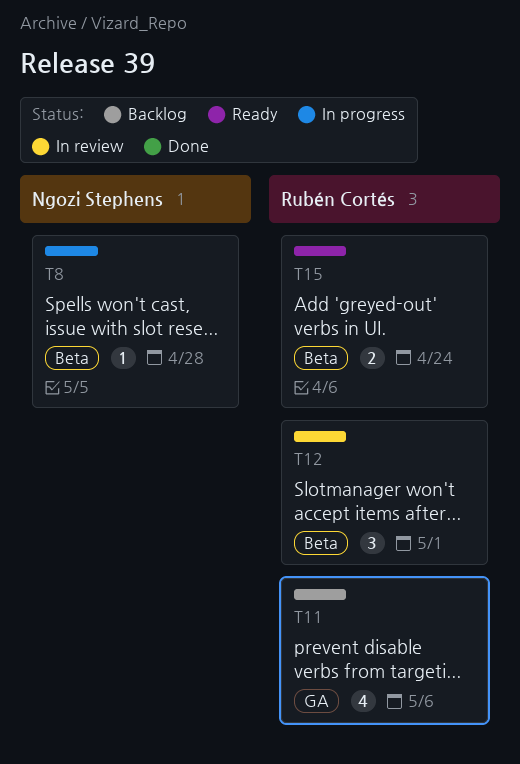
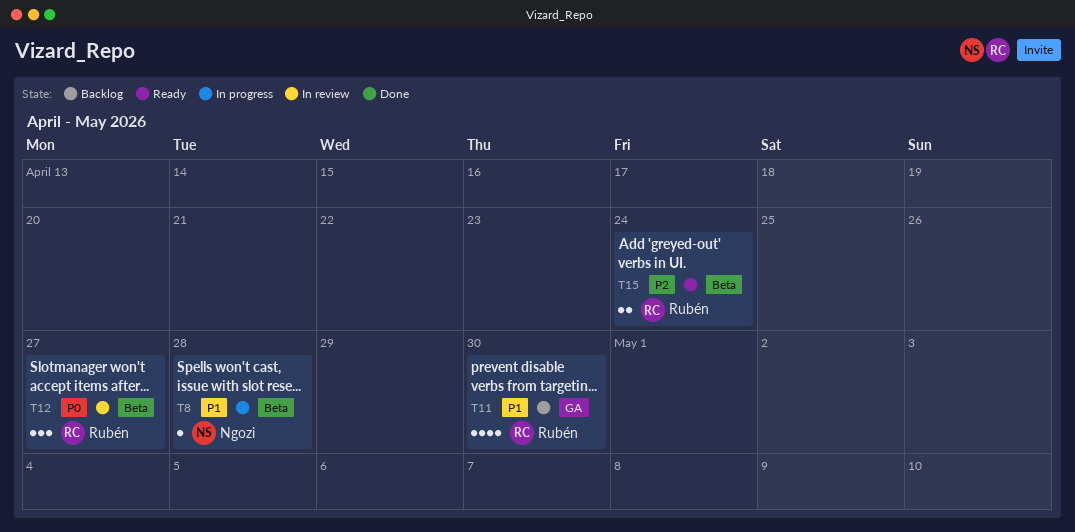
T11, due: May 6 -> Apr 30
T12, due: May 1 -> Apr 27

